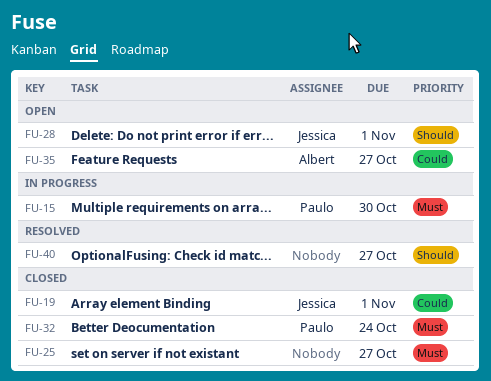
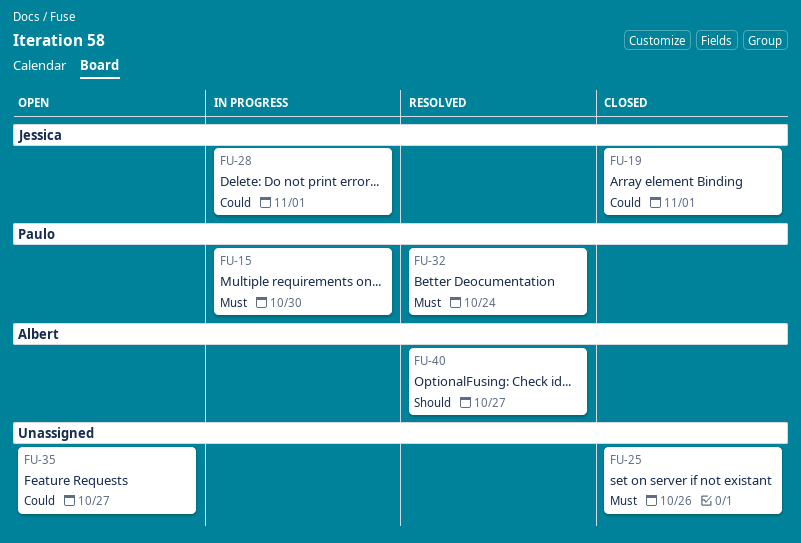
FU-25, due: Oct 27 -> Oct 26
FU-28, status: Open -> In progress
FU-28, priority: Should -> Could
FU-32, status: Closed -> Resolved
FU-35, owner: Albert -> none
FU-40, owner: none -> Albert

